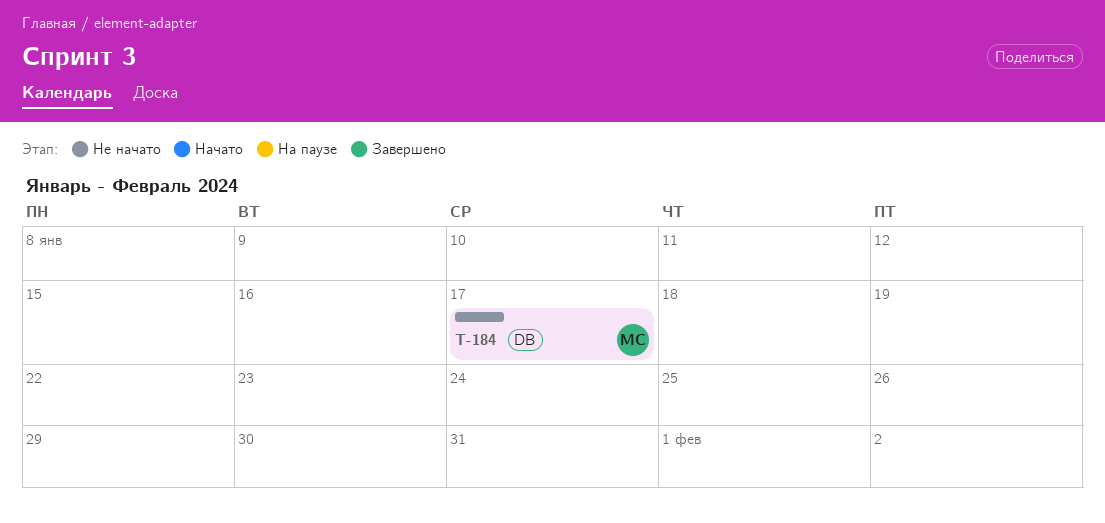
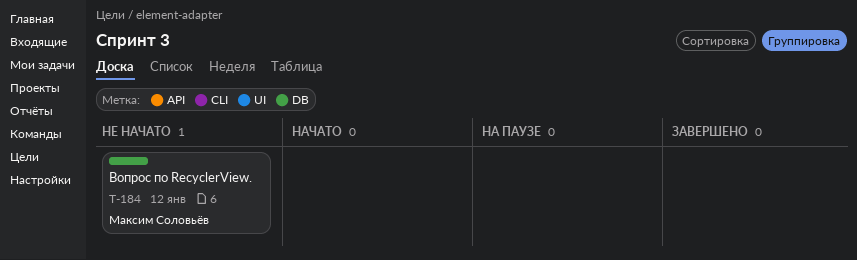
T-184, due: Jan 17 -> Jan 12

